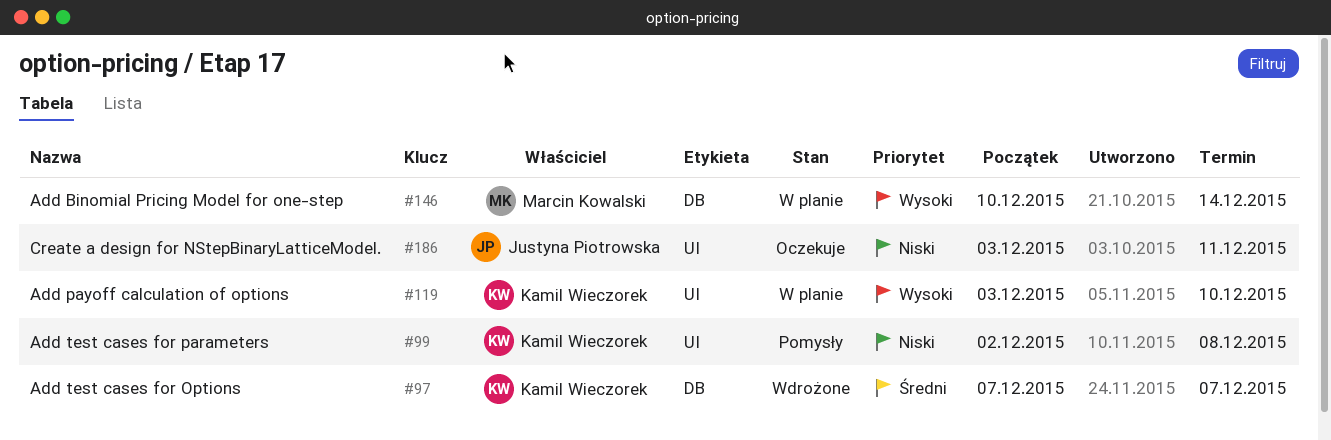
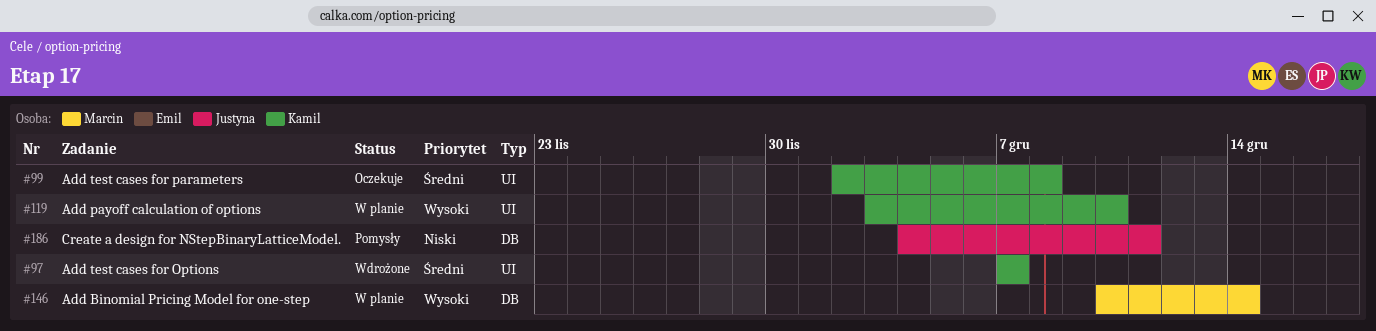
#97, label: DB -> UI
#99, status: Pomysły -> Oczekuje
#99, priority: Niski -> Średni
#186, status: Oczekuje -> Pomysły
#186, label: UI -> DB
#186, start: Dec 3 -> Dec 4

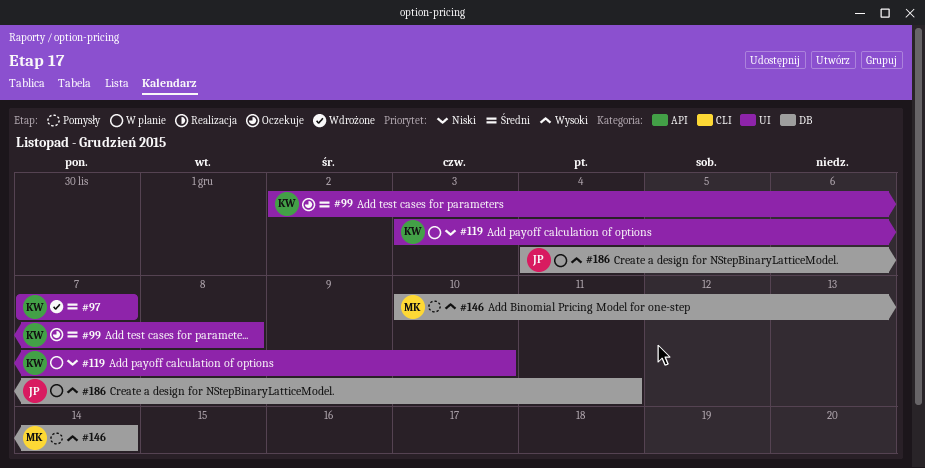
#119, priority: Wysoki -> Niski
#146, status: W planie -> Pomysły
#186, status: Pomysły -> W planie
#186, priority: Niski -> Wysoki

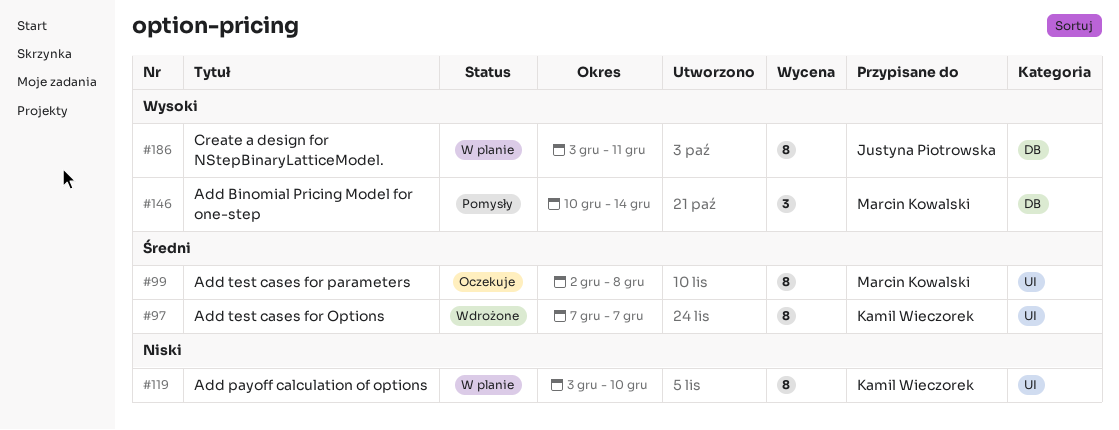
#99, owner: Kamil Wieczorek -> Marcin Kowalski
#186, start: Dec 4 -> Dec 3

